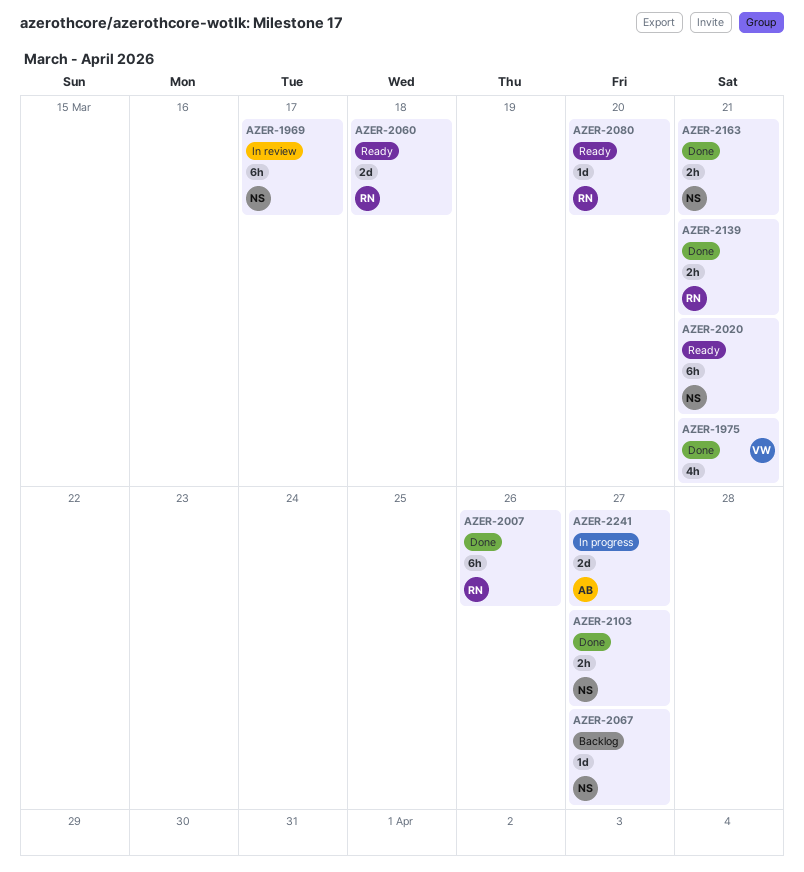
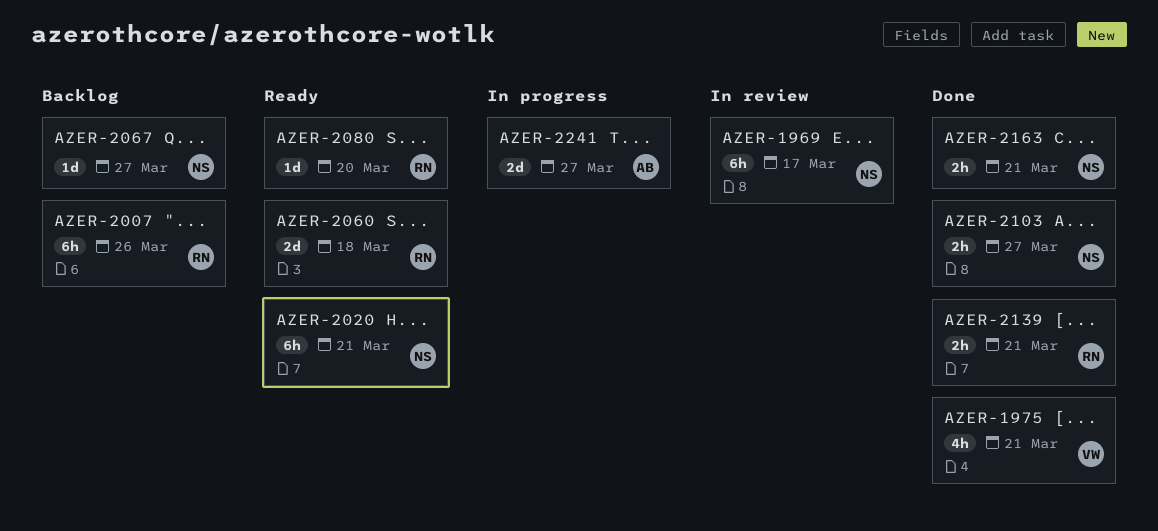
AZER-2007, status: Done -> Backlog

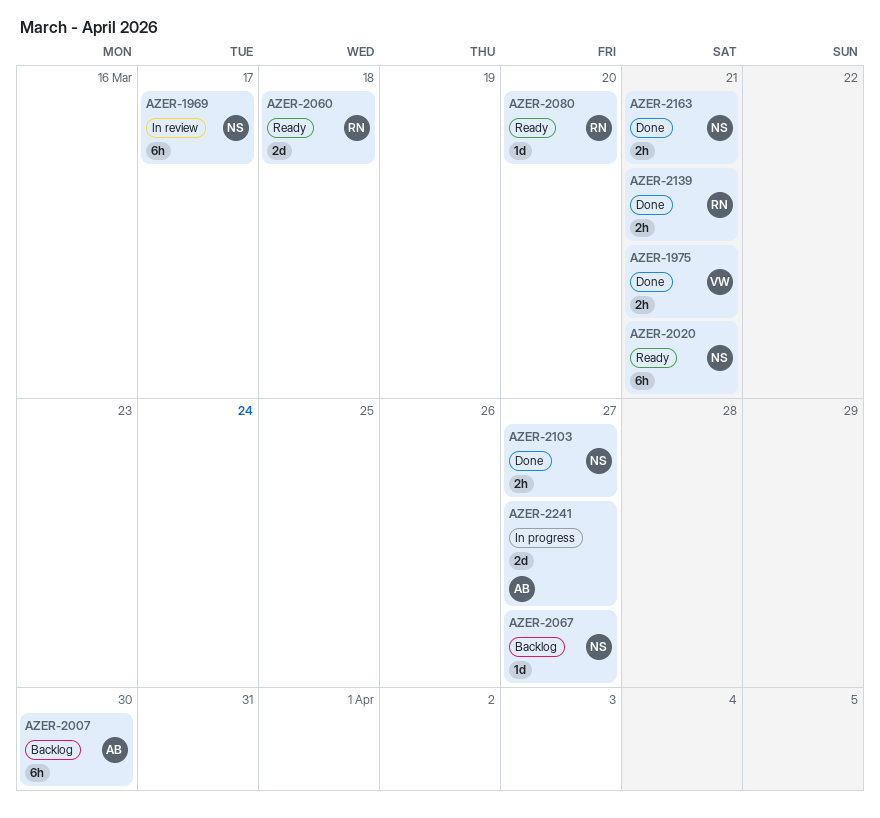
AZER-1975, estimate: 4h -> 2h
AZER-2007, owner: RN -> AB
AZER-2007, due: Mar 26 -> Mar 30

